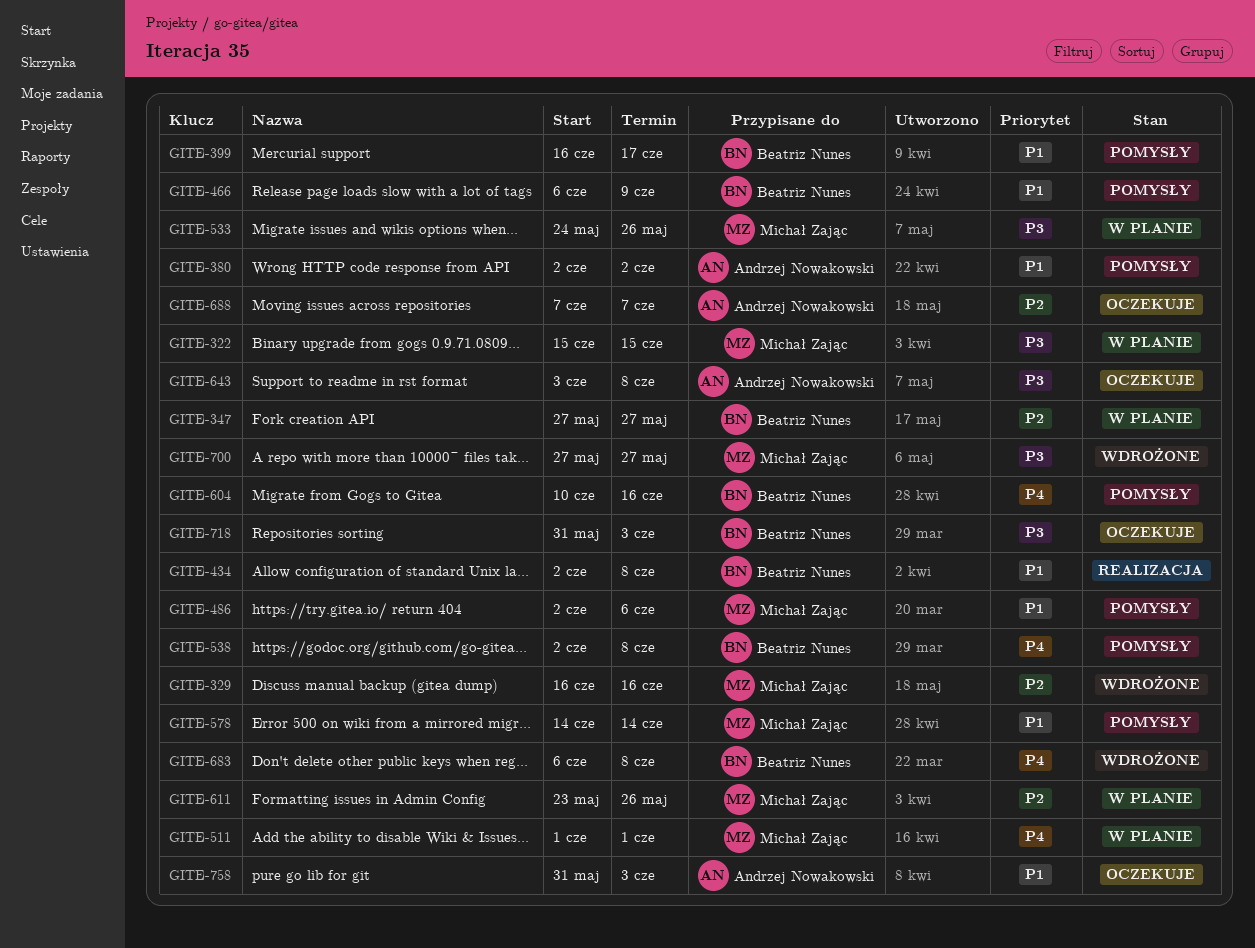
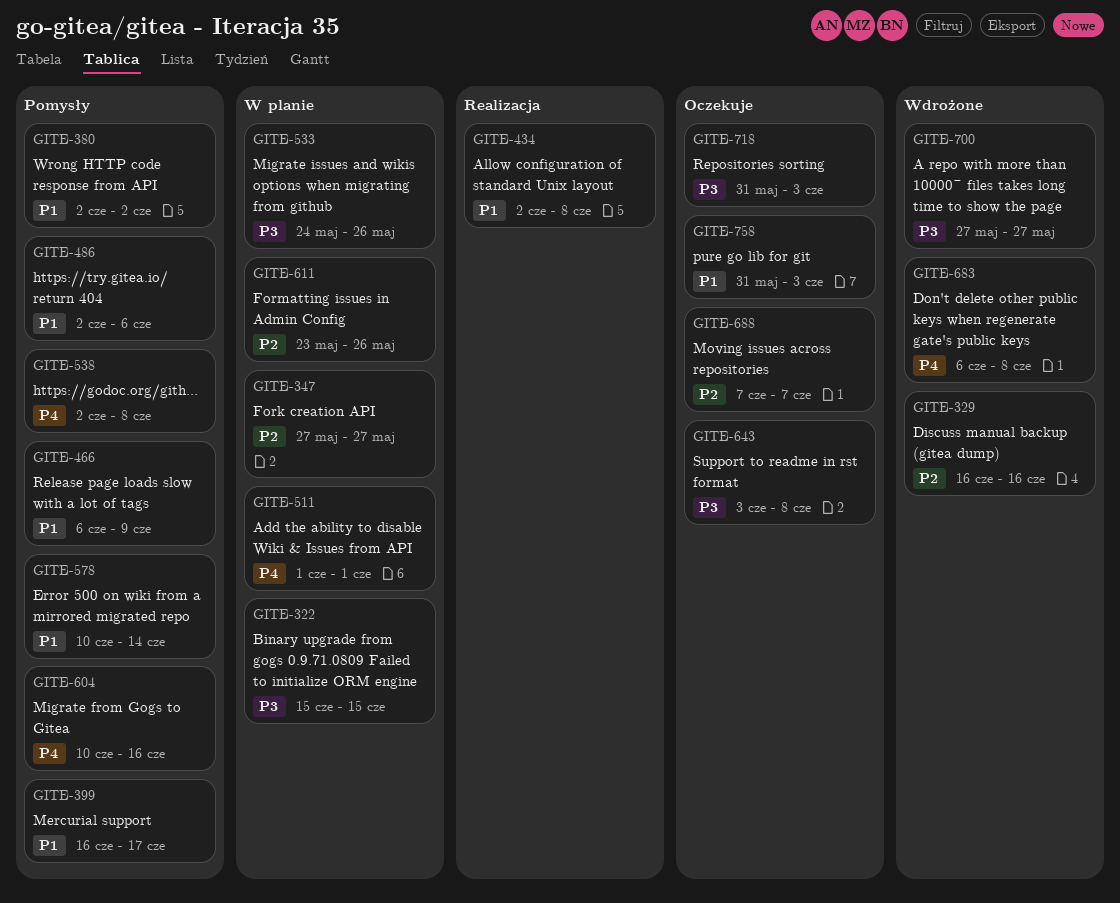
GITE-578, start: Jun 14 -> Jun 10

